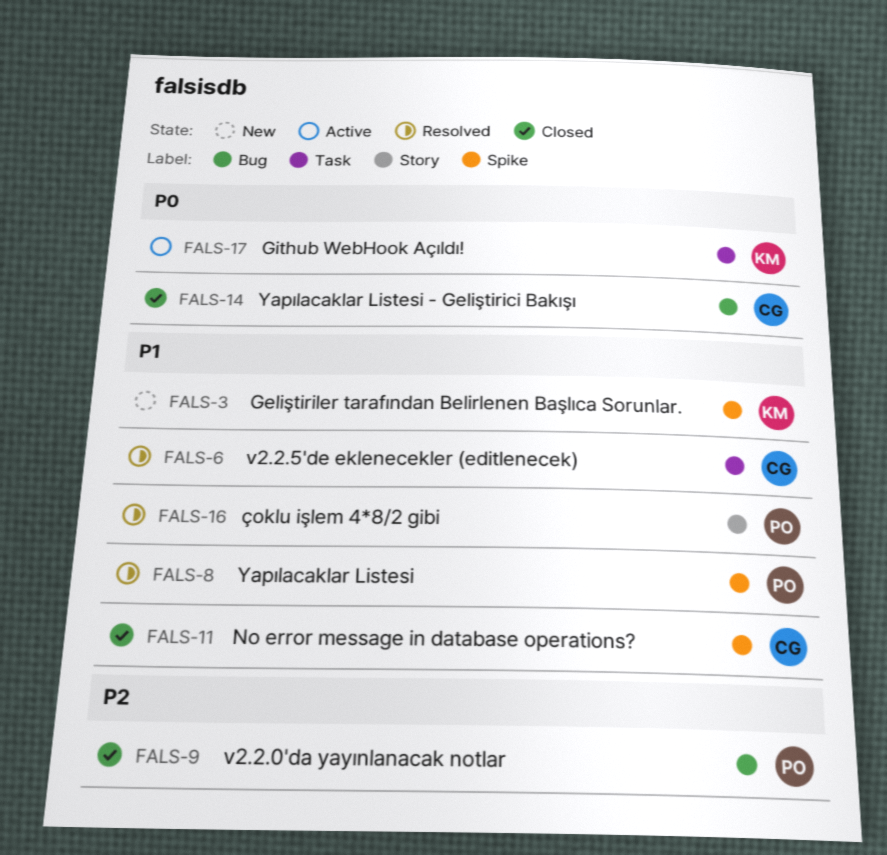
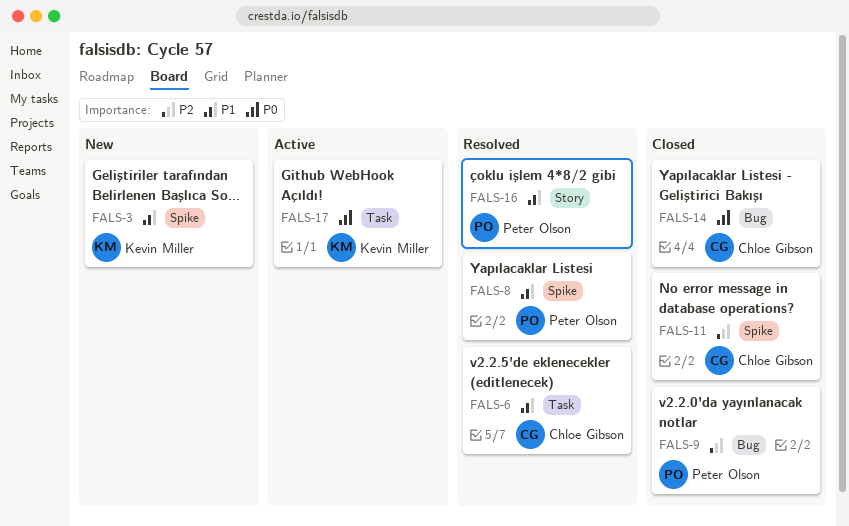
FALS-11, priority: P1 -> P2

